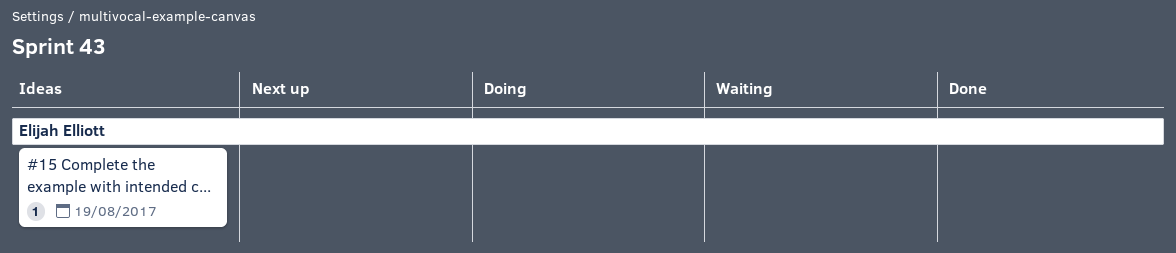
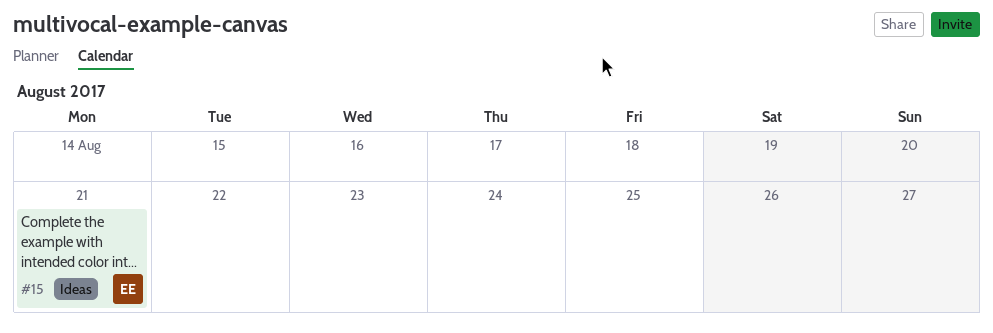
#15, due: Aug 19 -> Aug 21

